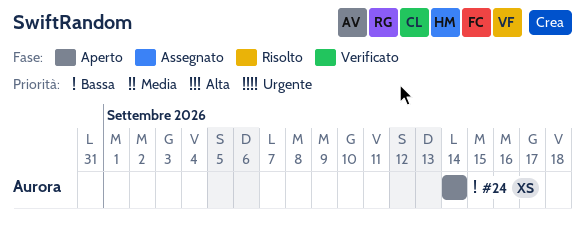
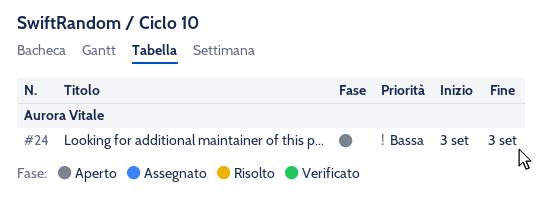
#24, start: Sep 14 -> Sep 3
#24, due: Sep 14 -> Sep 3

